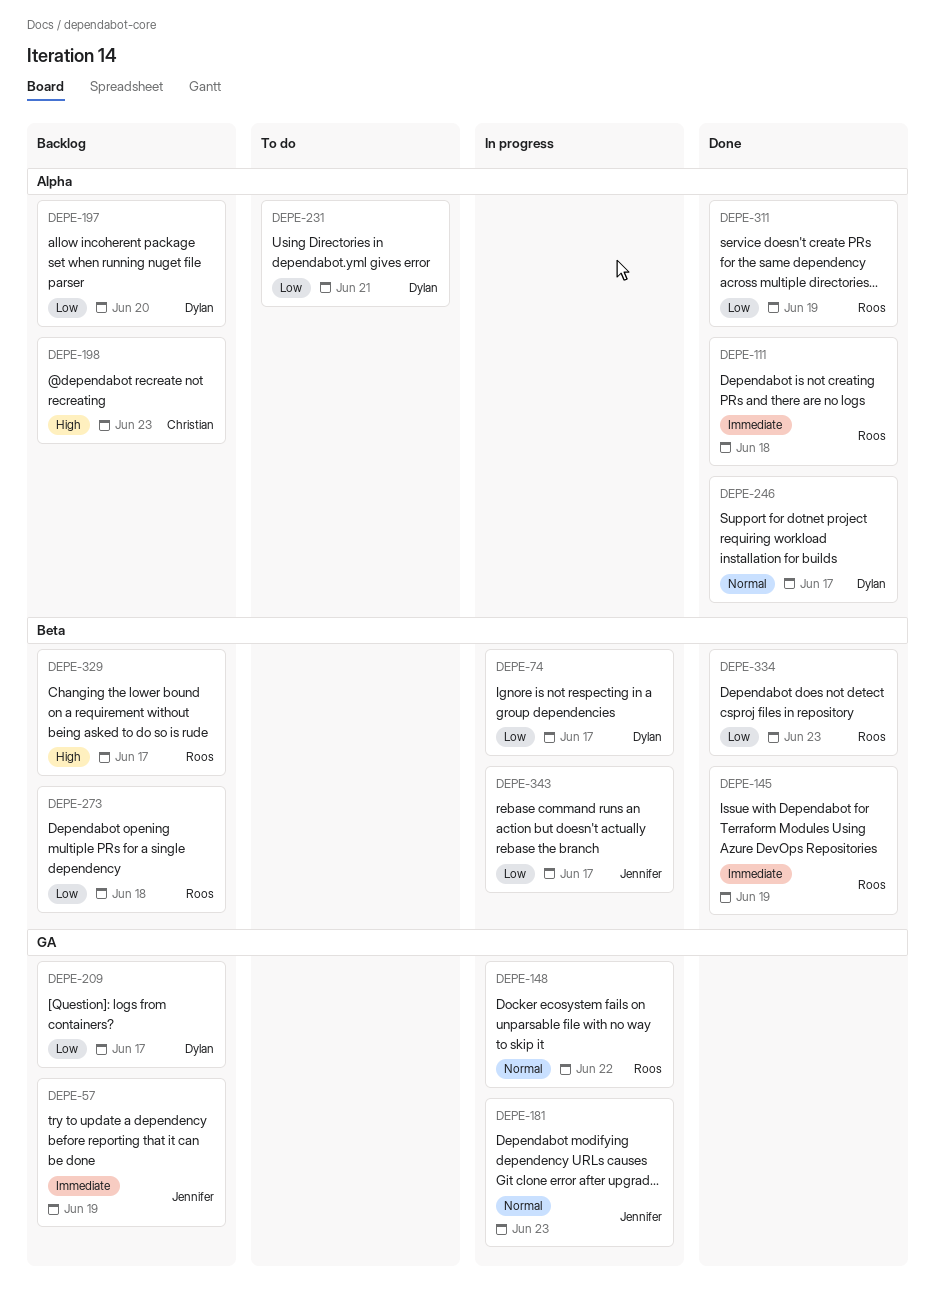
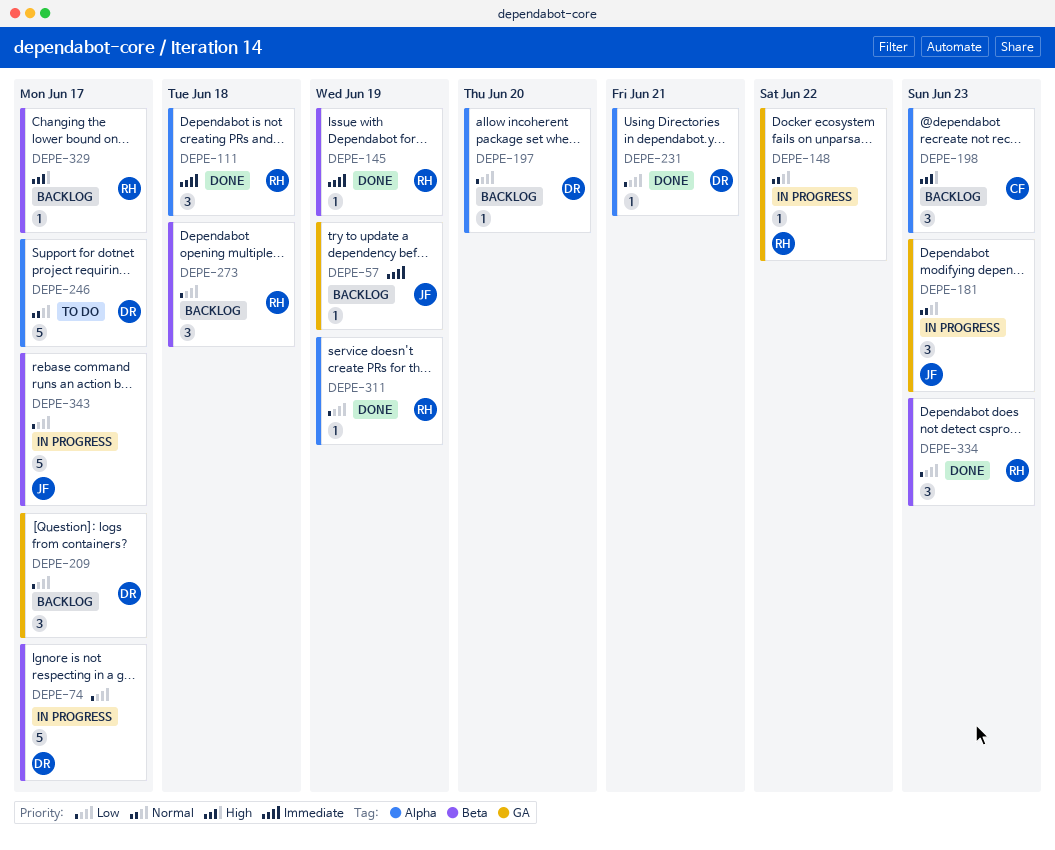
DEPE-231, status: To do -> Done
DEPE-246, status: Done -> To do

